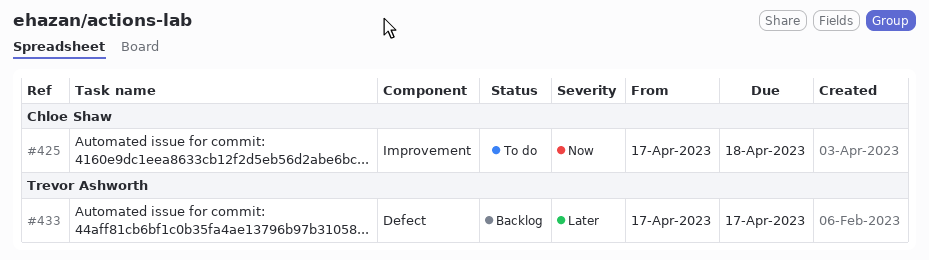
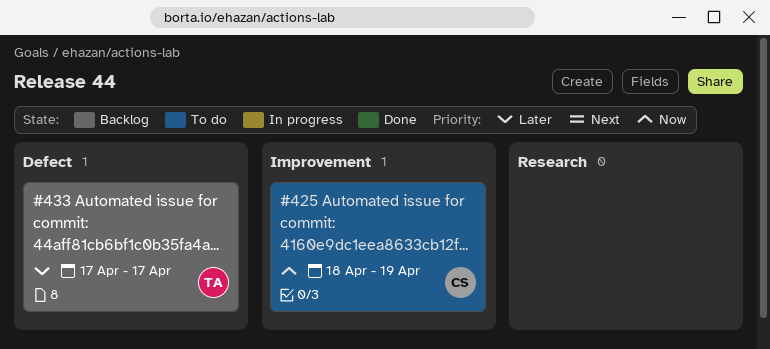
#425, start: Apr 17 -> Apr 18
#425, due: Apr 18 -> Apr 19

